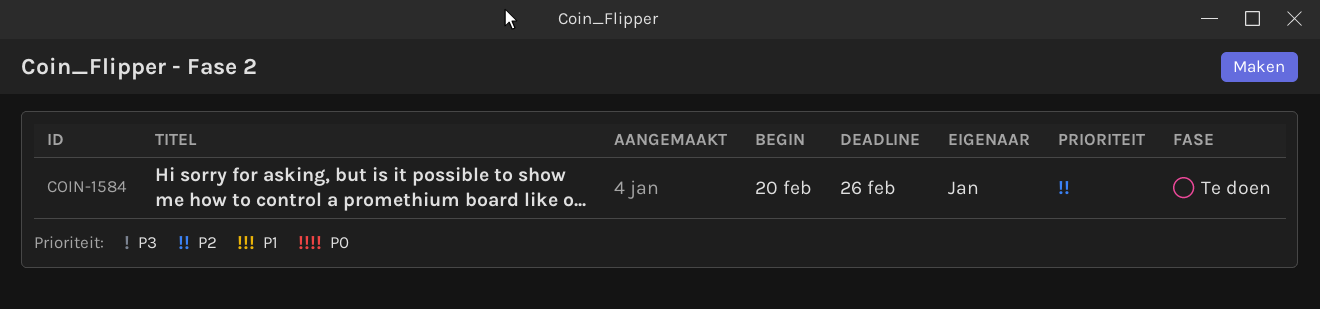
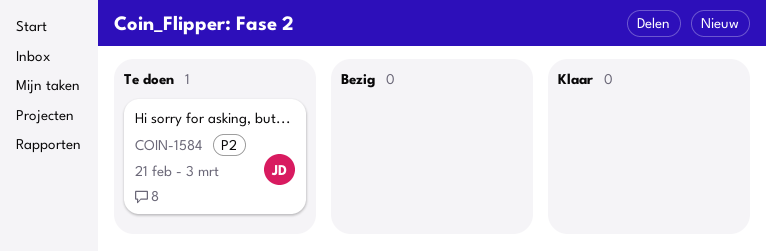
COIN-1584, start: Feb 20 -> Feb 21
COIN-1584, due: Feb 26 -> Mar 3

